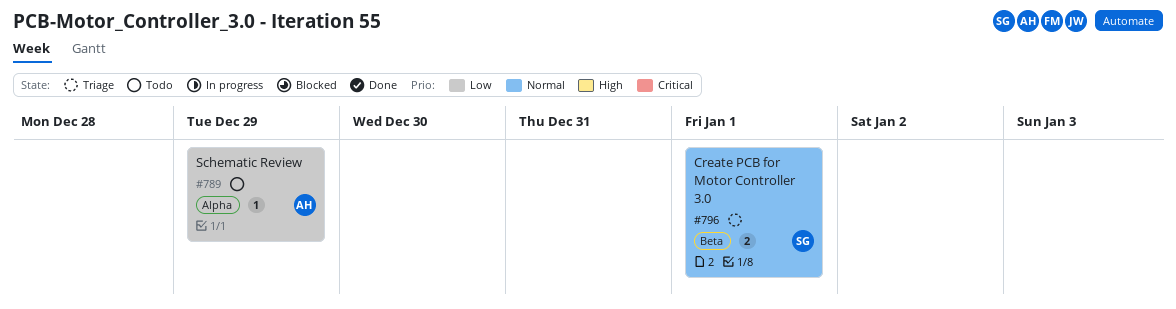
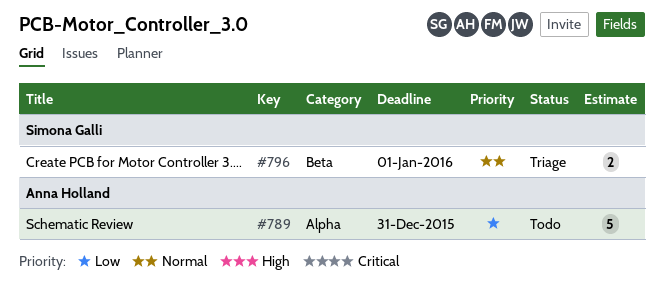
#789, estimate: 1 -> 5
#789, due: Dec 29 -> Dec 31

